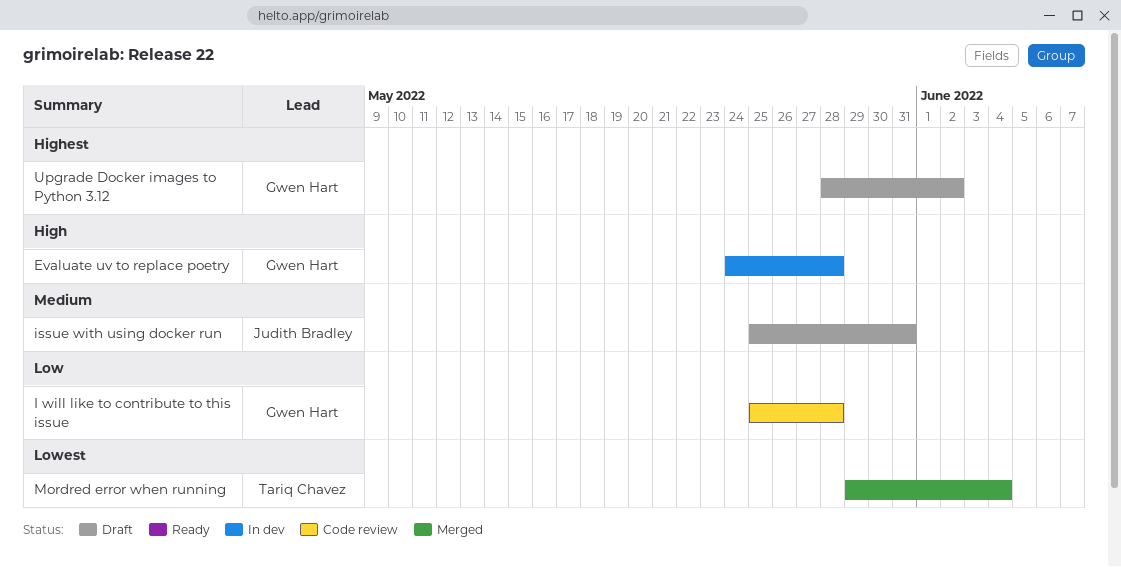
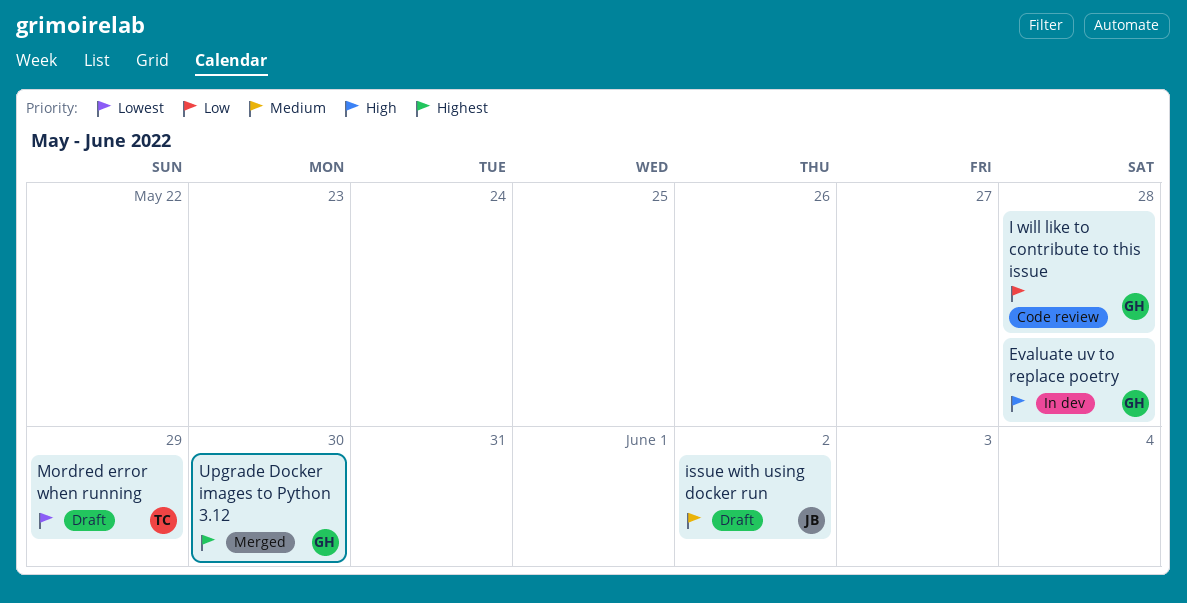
issue with using docker run, due: May 31 -> Jun 2
Mordred error when running, status: Merged -> Draft
Mordred error when running, due: Jun 4 -> May 29
Upgrade Docker images to Python 3.12, status: Draft -> Merged
Upgrade Docker images to Python 3.12, due: Jun 2 -> May 30

